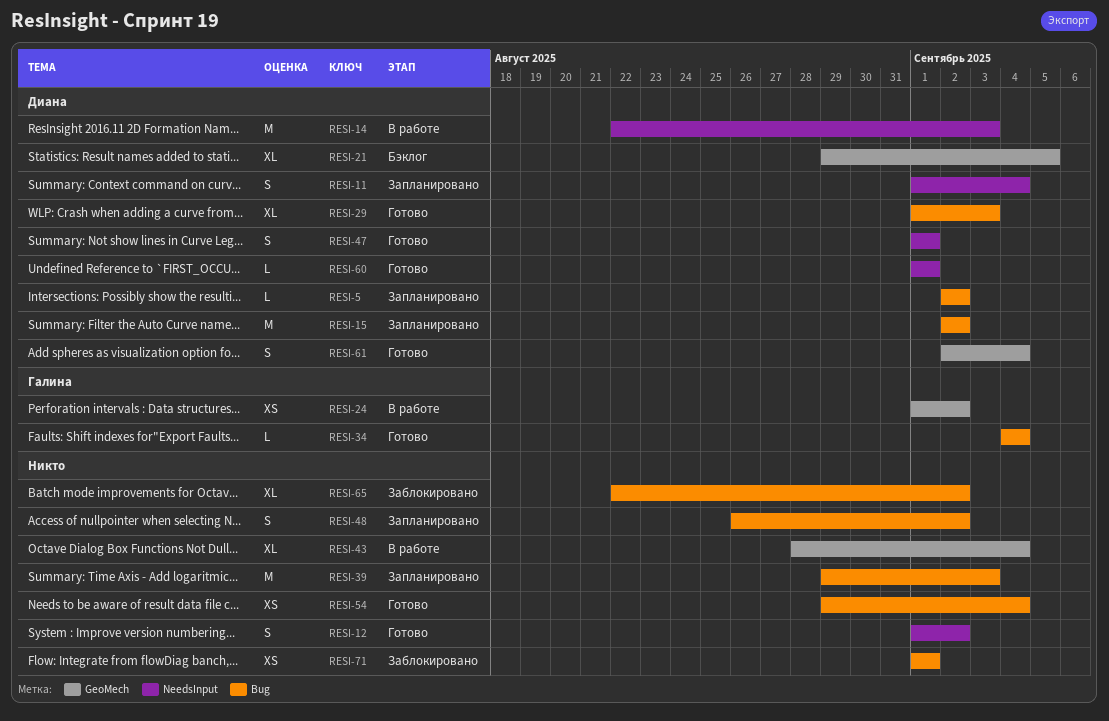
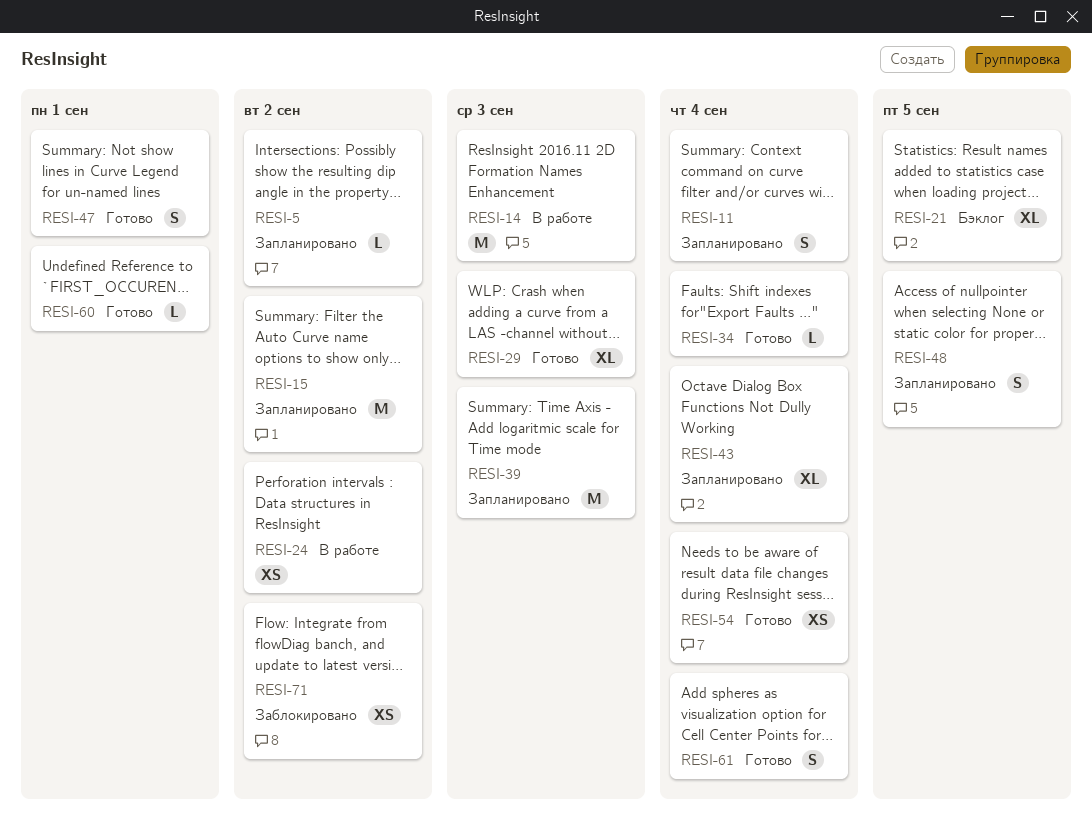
RESI-12: present -> none
RESI-43, status: В работе -> Запланировано
RESI-48, due: Sep 2 -> Sep 5
RESI-65: present -> none
RESI-71, due: Sep 1 -> Sep 2

